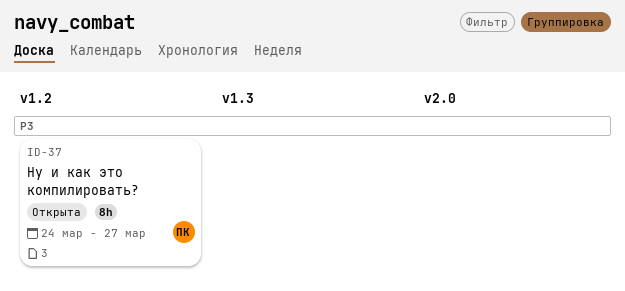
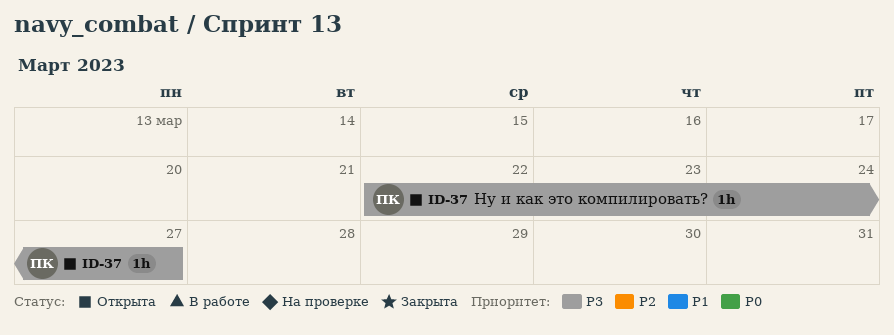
ID-37, estimate: 8h -> 1h
ID-37, start: Mar 24 -> Mar 22

